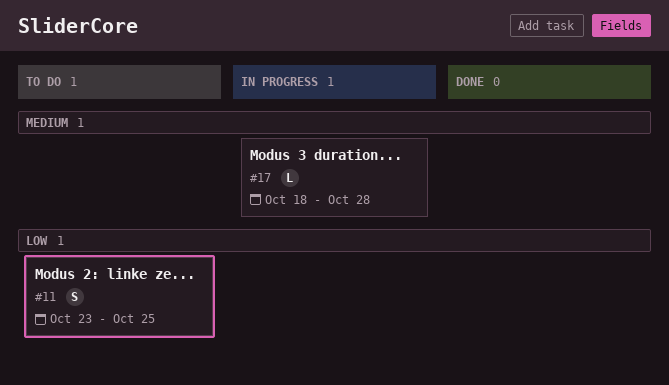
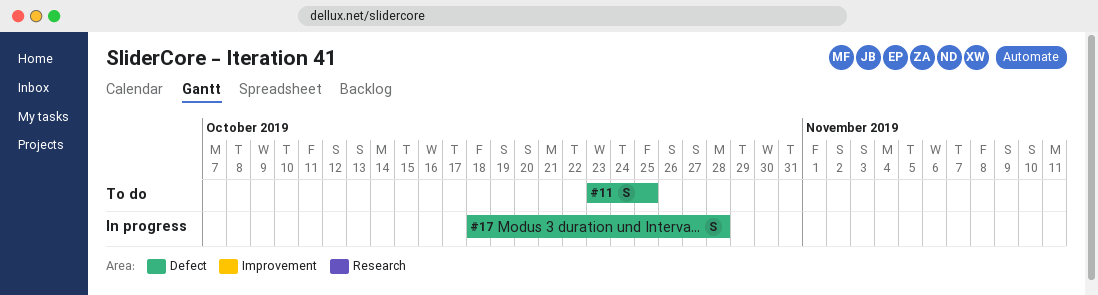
#17, estimate: L -> S

